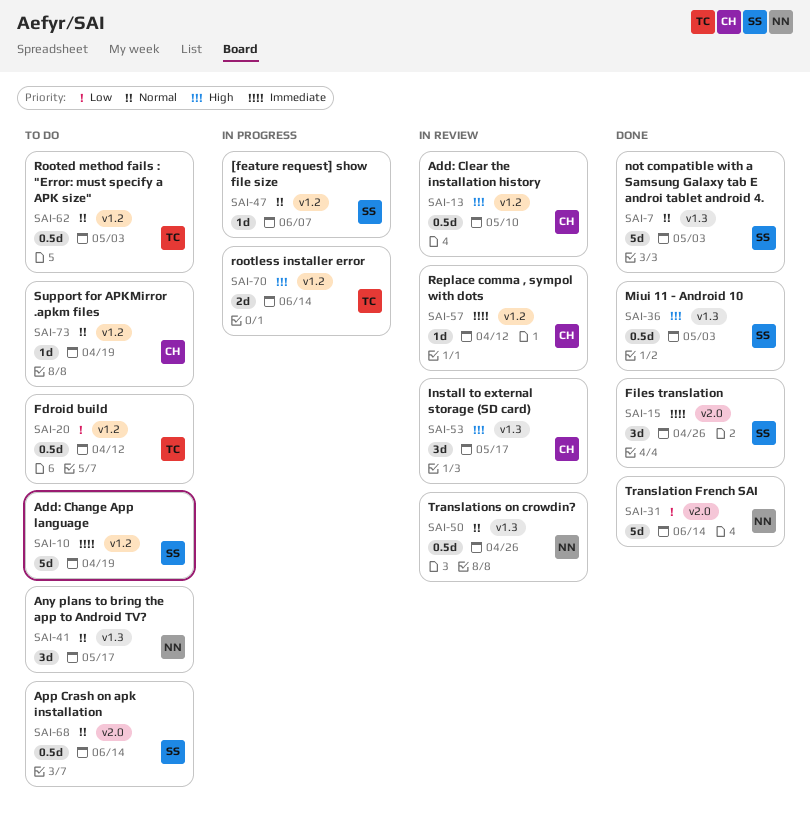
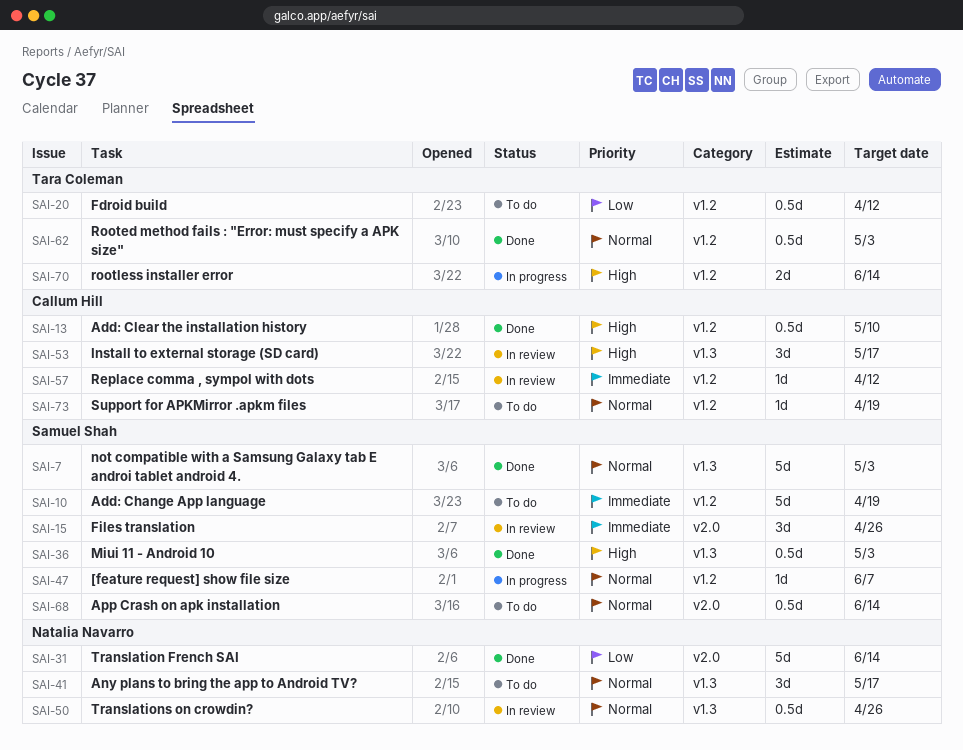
SAI-13, status: In review -> Done
SAI-15, status: Done -> In review
SAI-62, status: To do -> Done

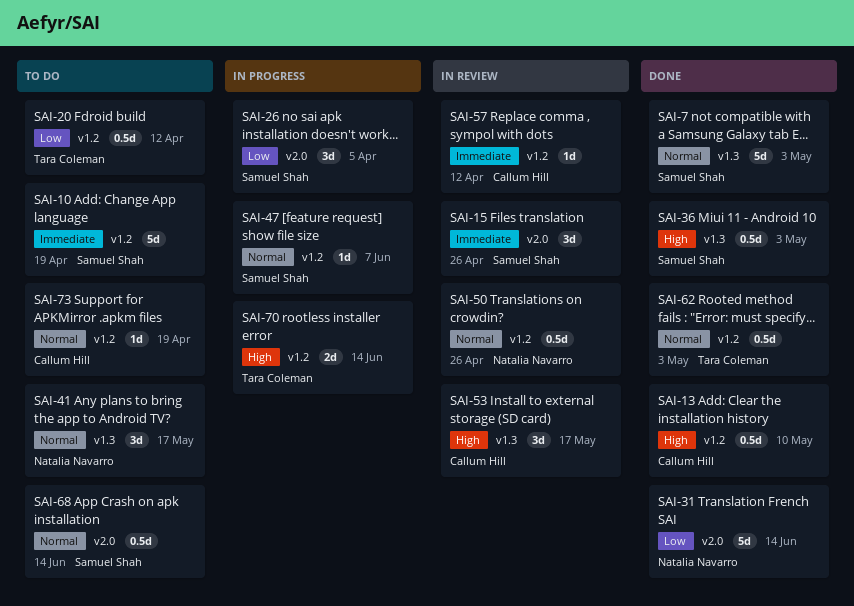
SAI-26: none -> present
SAI-50, label: v1.3 -> v1.2

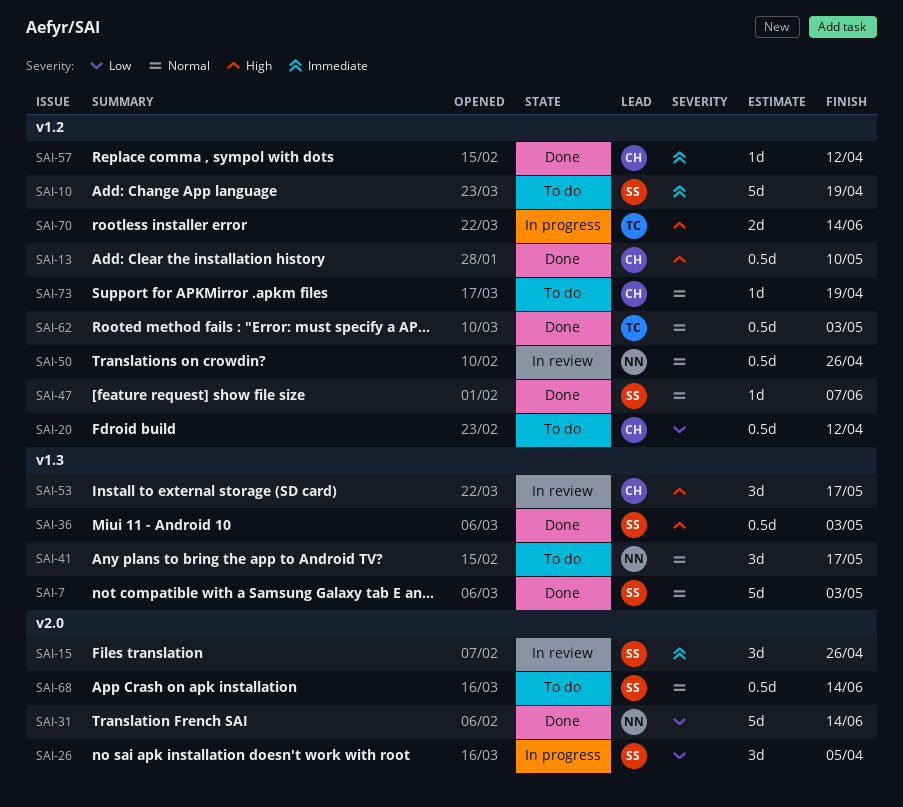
SAI-20, owner: Tara Coleman -> Callum Hill
SAI-47, status: In progress -> Done
SAI-57, status: In review -> Done

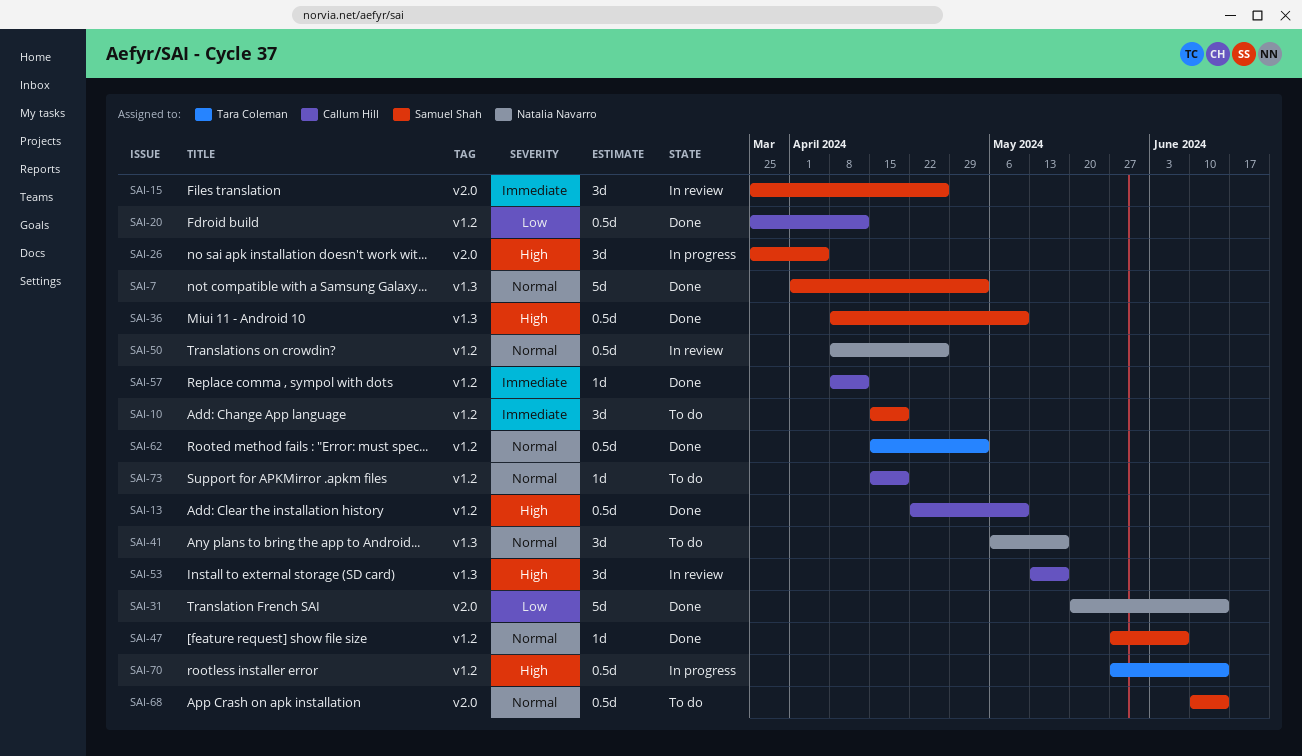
SAI-10, estimate: 5d -> 3d
SAI-20, status: To do -> Done
SAI-26, priority: Low -> High
SAI-36, due: May 3 -> May 10
SAI-70, estimate: 2d -> 0.5d

